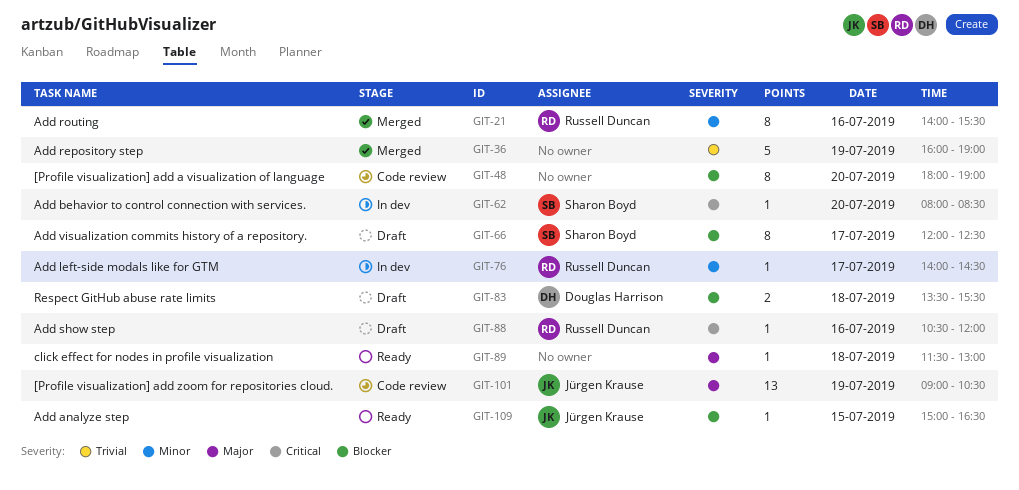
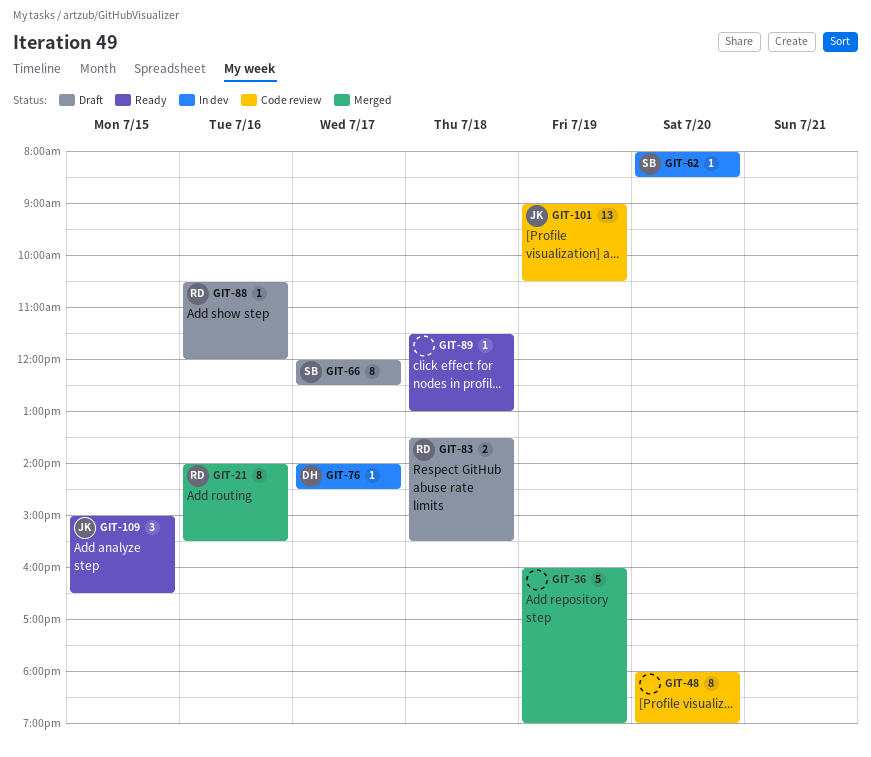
GIT-76, owner: Russell Duncan -> Douglas Harrison
GIT-83, owner: Douglas Harrison -> Russell Duncan
GIT-109, estimate: 1 -> 3

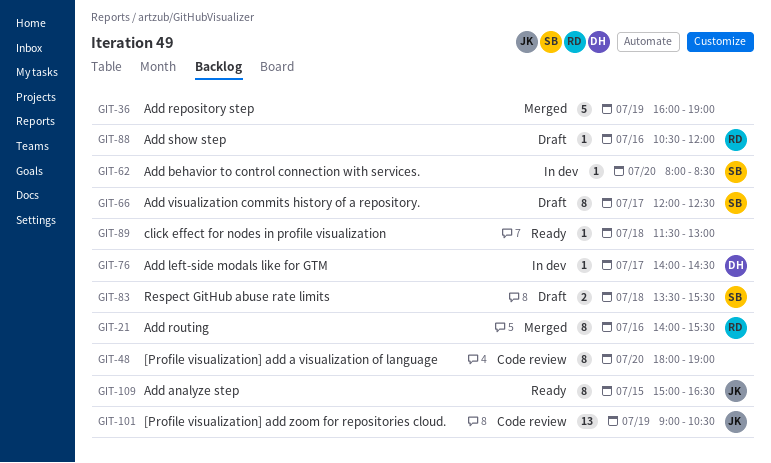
GIT-83, owner: RD -> SB
GIT-109, estimate: 3 -> 8

